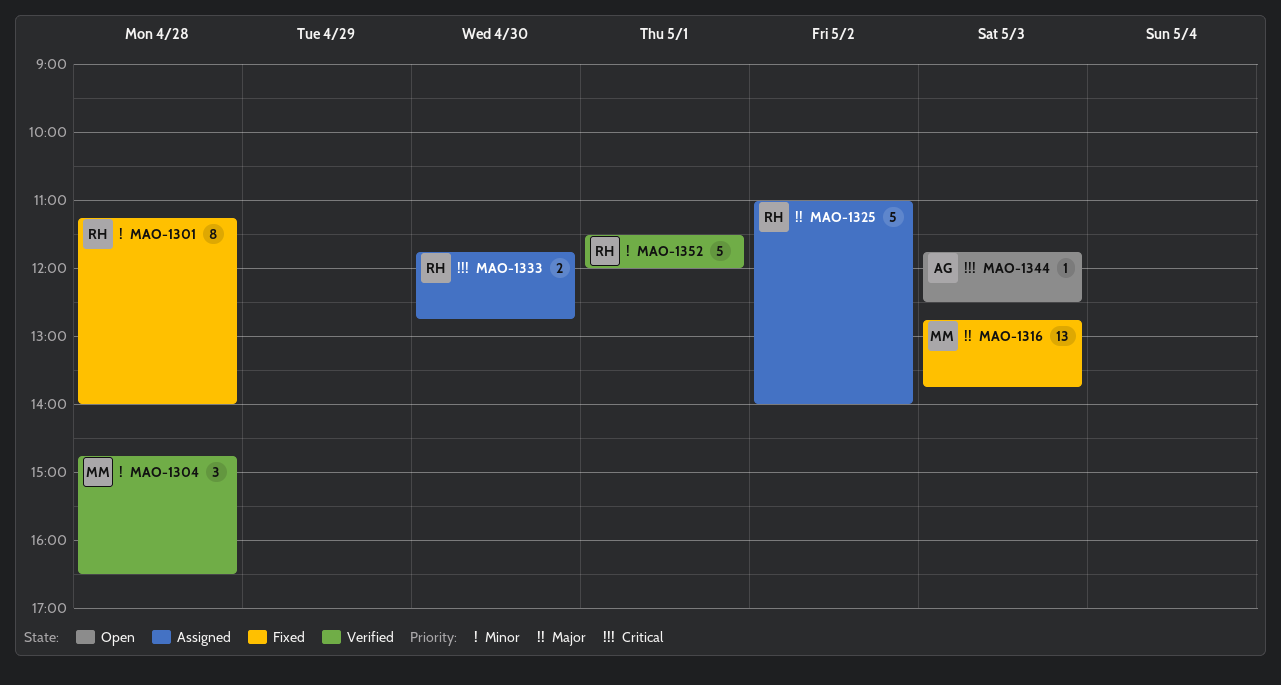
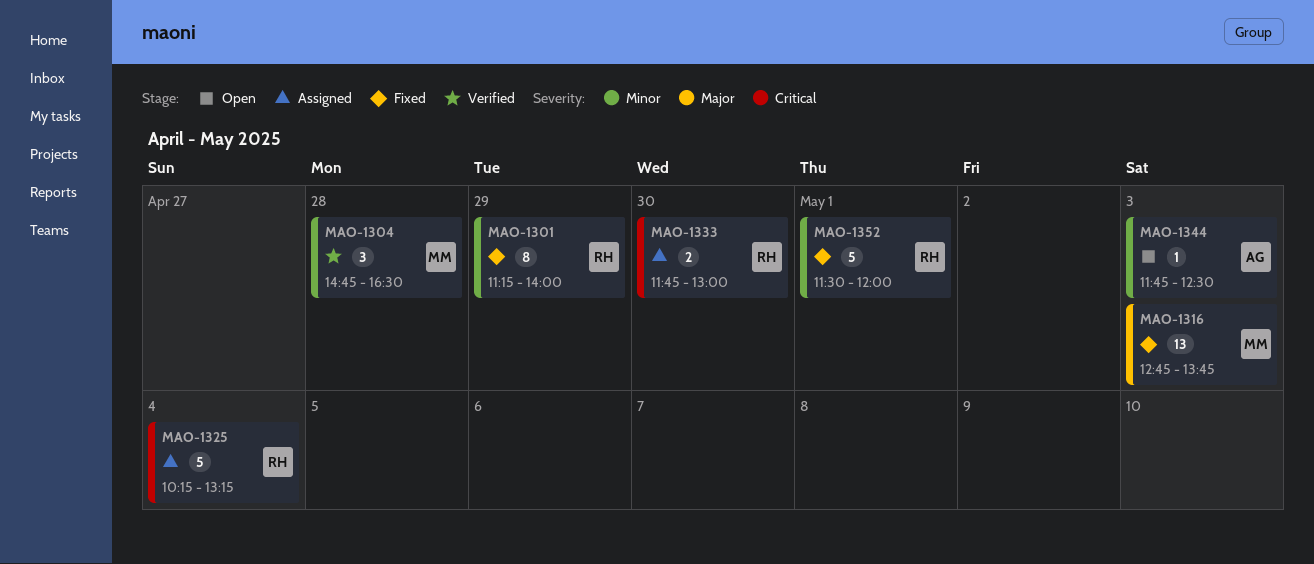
MAO-1301, day: Apr 28 -> Apr 29
MAO-1325, priority: Major -> Critical
MAO-1325, day: May 2 -> May 4
MAO-1325, begins: 11:00 -> 10:15
MAO-1325, ends: 14:00 -> 13:15
MAO-1333, ends: 12:45 -> 13:00
MAO-1344, priority: Critical -> Minor
MAO-1352, status: Verified -> Fixed

